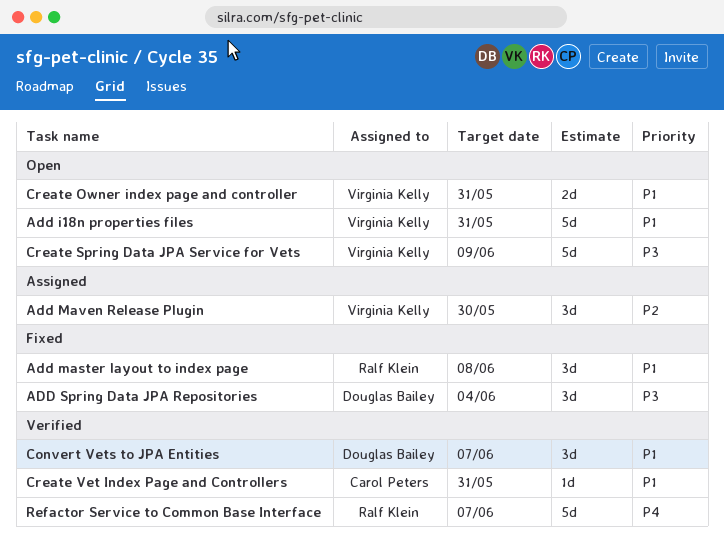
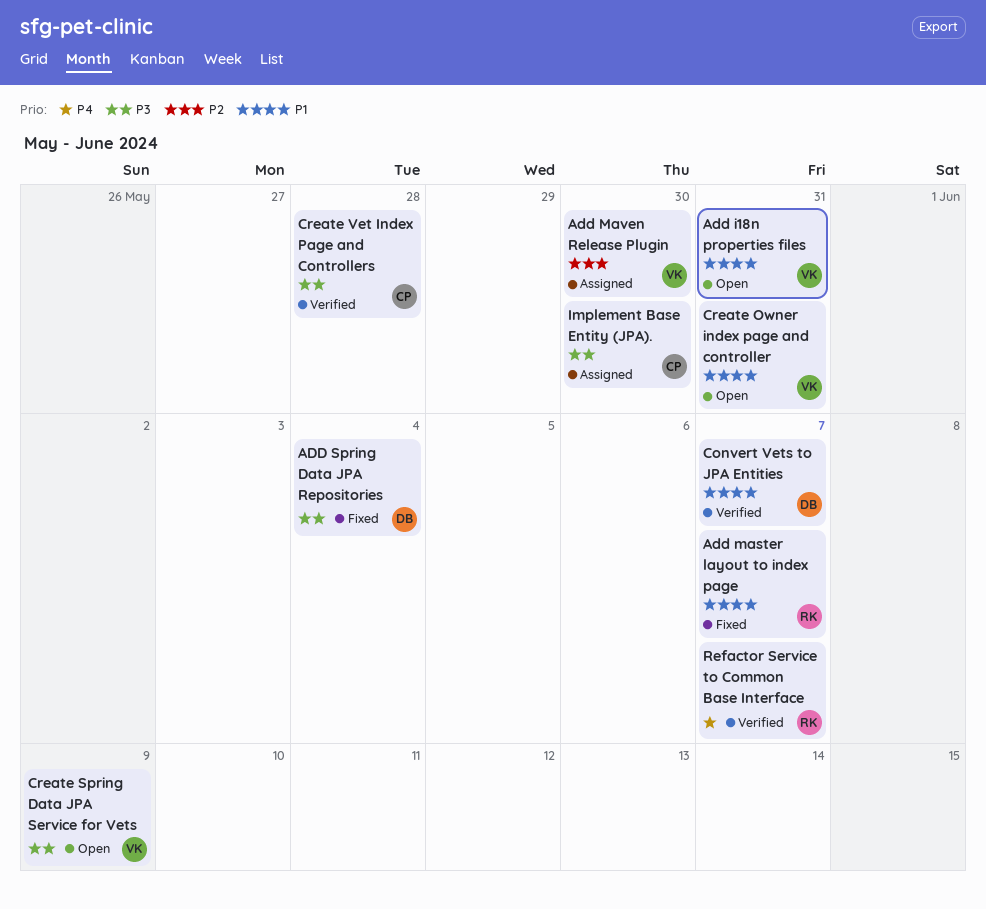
Add master layout to index page, due: Jun 8 -> Jun 7
Create Vet Index Page and Controllers, priority: P1 -> P3
Create Vet Index Page and Controllers, due: May 31 -> May 28
Implement Base Entity (JPA).: none -> present

